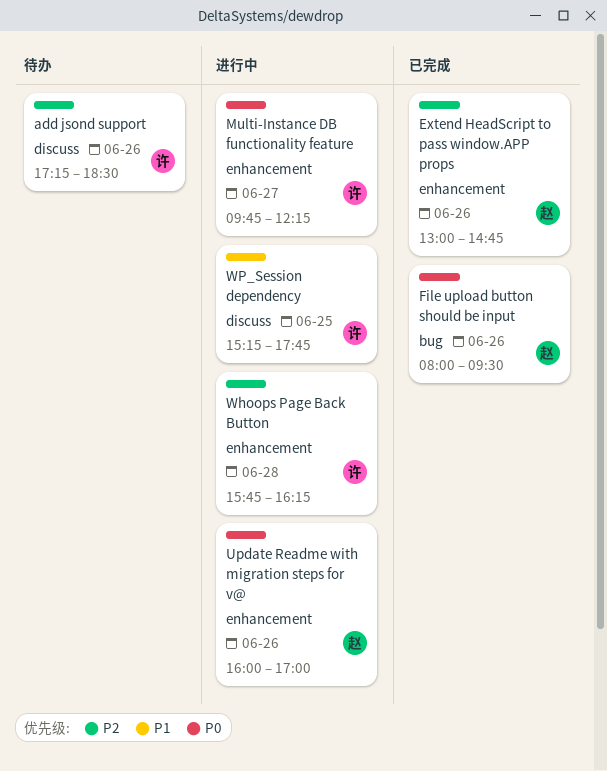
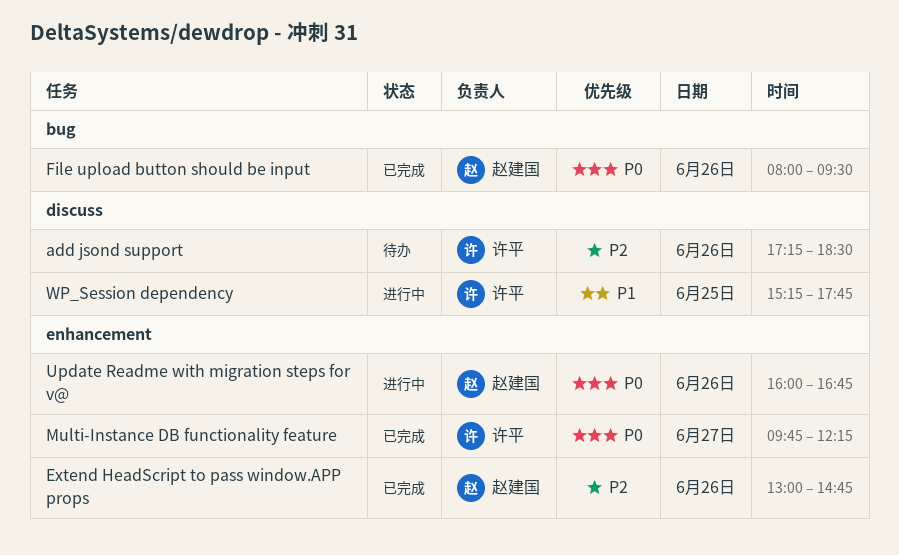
Multi-Instance DB functionality feature, status: 进行中 -> 已完成
Update Readme with migration steps for v@, ends: 17:00 -> 16:45
Whoops Page Back Button: present -> none

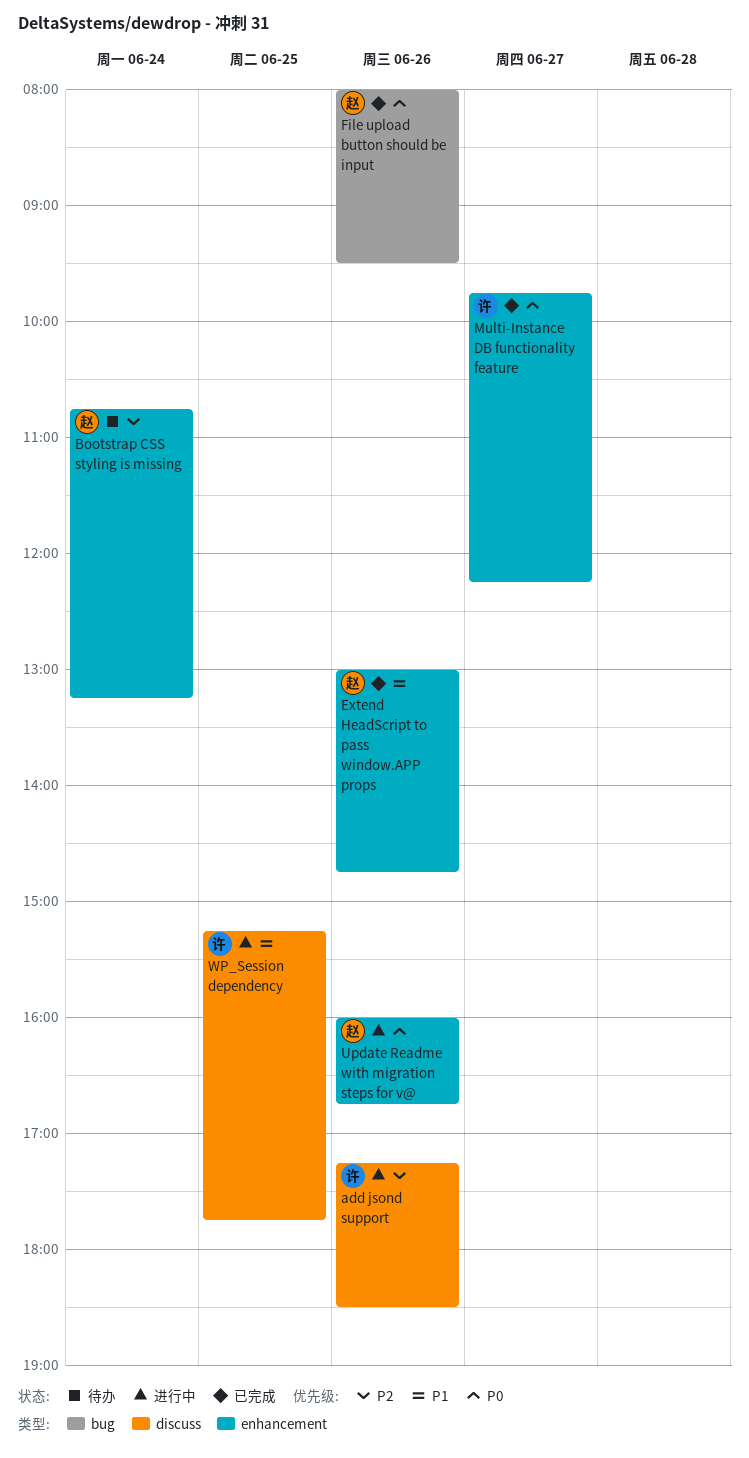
add jsond support, status: 待办 -> 进行中
Bootstrap CSS styling is missing: none -> present
Extend HeadScript to pass window.APP props, priority: P2 -> P1

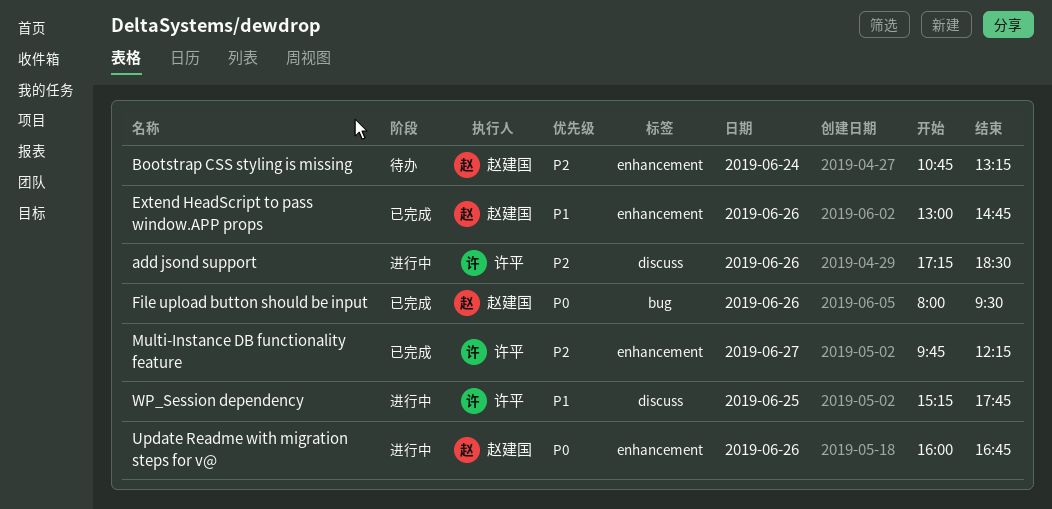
Multi-Instance DB functionality feature, priority: P0 -> P2

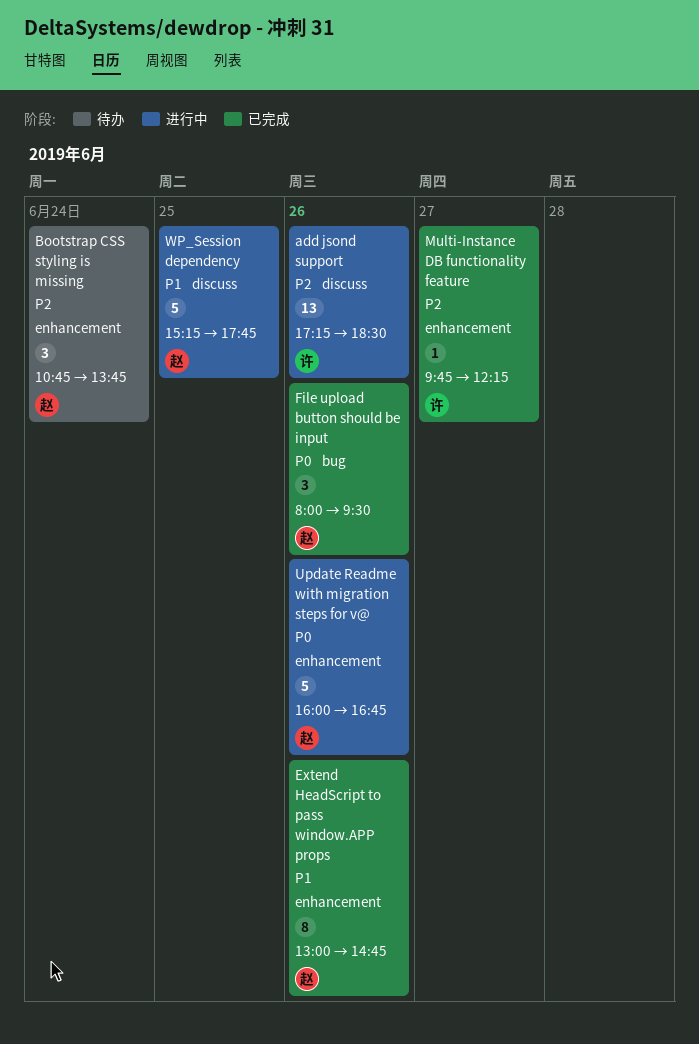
Bootstrap CSS styling is missing, ends: 13:15 -> 13:45
WP_Session dependency, owner: 许平 -> 赵建国

